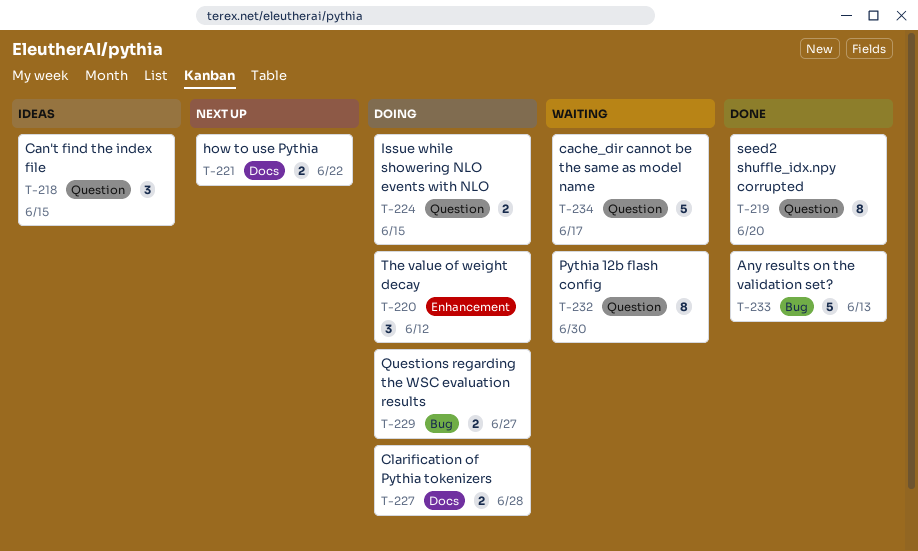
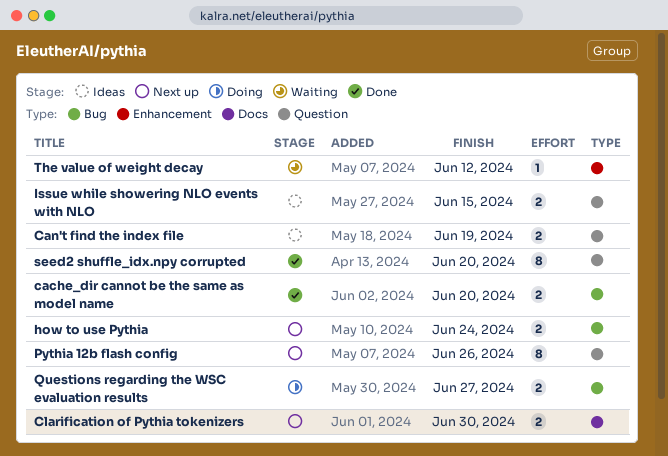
Any results on the validation set?: present -> none
cache_dir cannot be the same as model name, status: Waiting -> Done
cache_dir cannot be the same as model name, label: Question -> Bug
cache_dir cannot be the same as model name, estimate: 5 -> 2
cache_dir cannot be the same as model name, due: Jun 17 -> Jun 20
Can't find the index file, estimate: 3 -> 2
Can't find the index file, due: Jun 15 -> Jun 19
Clarification of Pythia tokenizers, status: Doing -> Next up
Clarification of Pythia tokenizers, due: Jun 28 -> Jun 30
how to use Pythia, label: Docs -> Bug
how to use Pythia, due: Jun 22 -> Jun 24
Issue while showering NLO events with NLO, status: Doing -> Ideas
Pythia 12b flash config, status: Waiting -> Next up
Pythia 12b flash config, due: Jun 30 -> Jun 26
The value of weight decay, status: Doing -> Waiting
The value of weight decay, estimate: 3 -> 1

